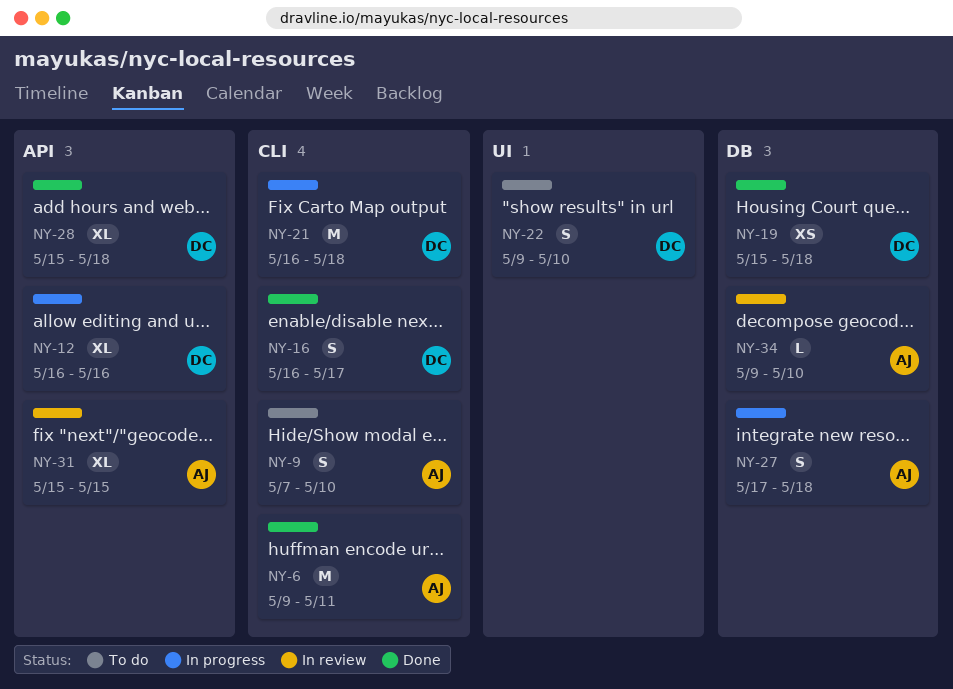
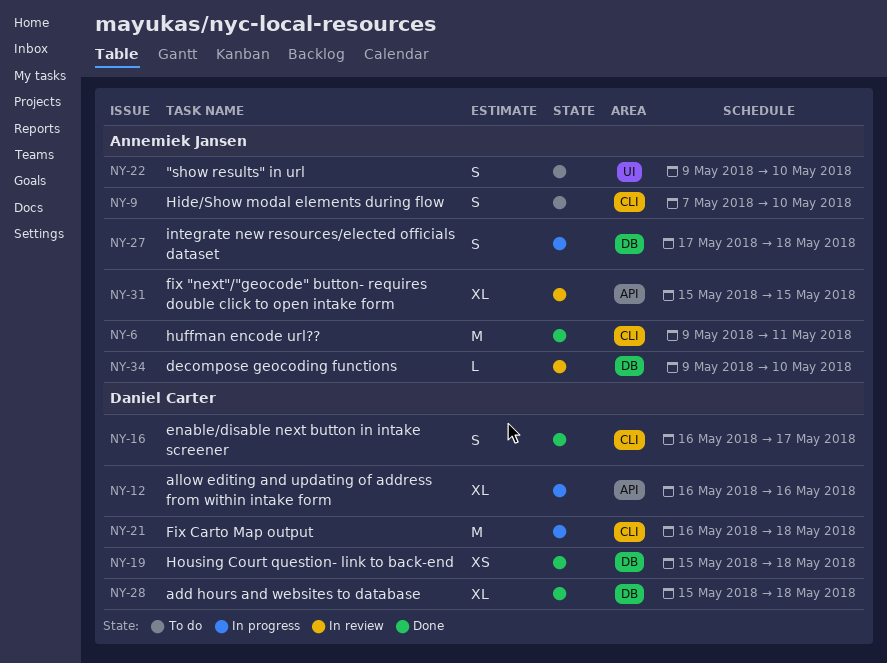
NY-22, owner: Daniel Carter -> Annemiek Jansen
NY-28, label: API -> DB

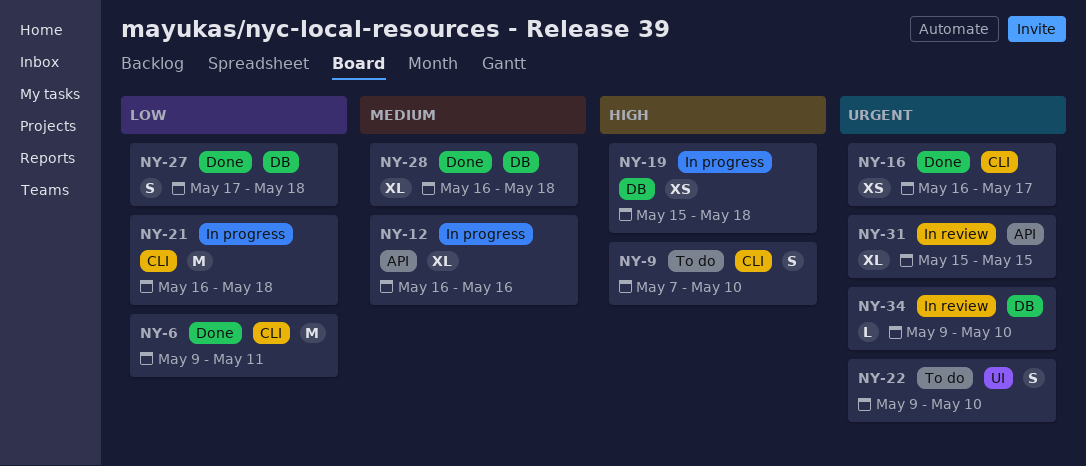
NY-16, estimate: S -> XS
NY-19, status: Done -> In progress
NY-27, status: In progress -> Done
NY-28, start: May 15 -> May 16

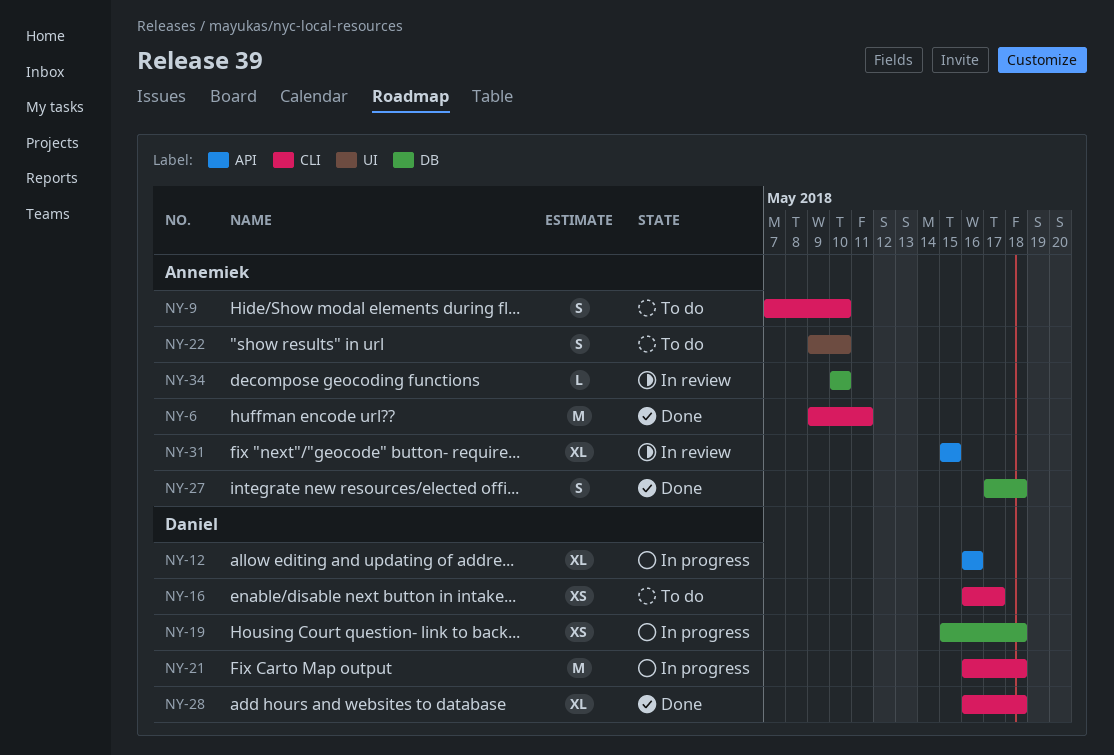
NY-16, status: Done -> To do
NY-28, label: DB -> CLI
NY-34, start: May 9 -> May 10

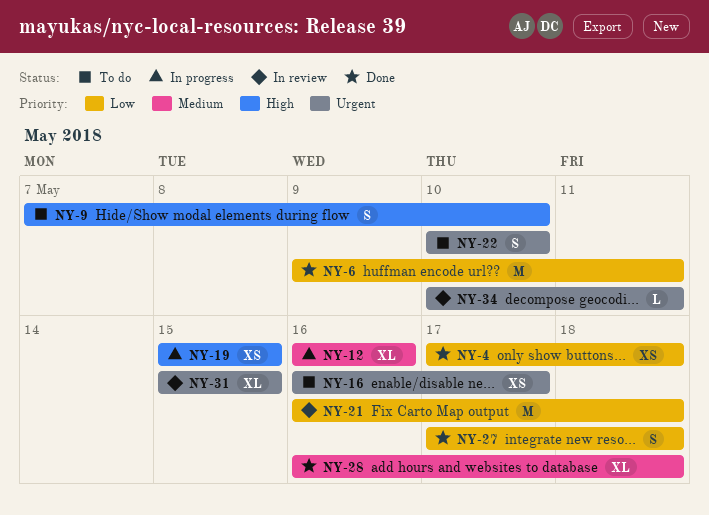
NY-4: none -> present
NY-19, due: May 18 -> May 15
NY-21, status: In progress -> In review
NY-22, start: May 9 -> May 10
NY-34, due: May 10 -> May 11

